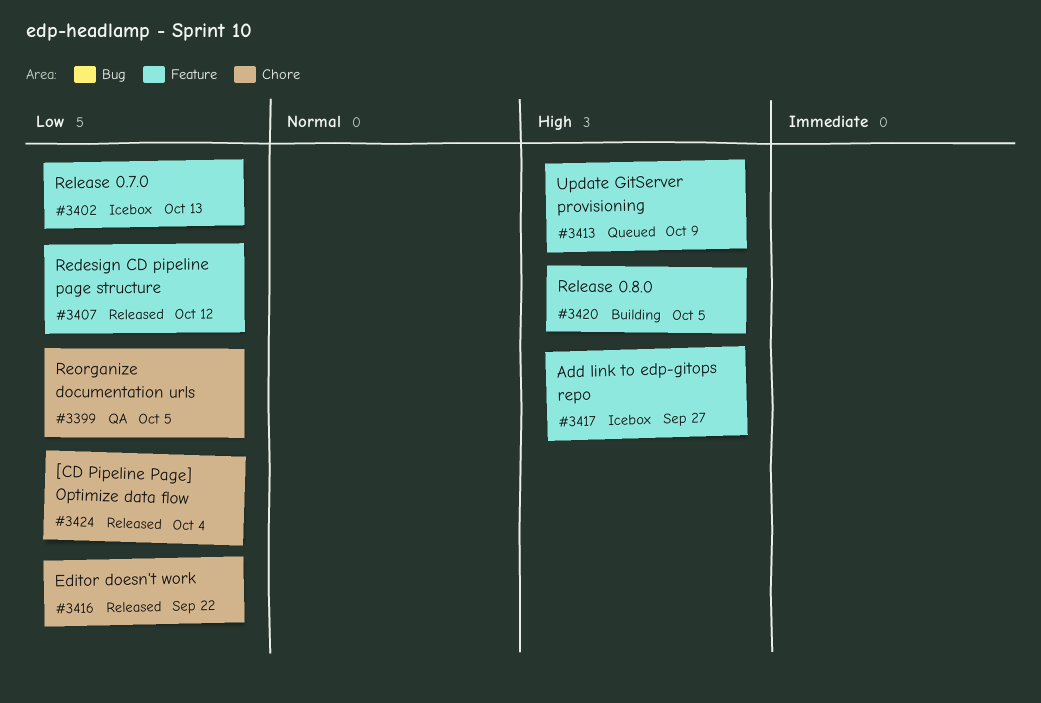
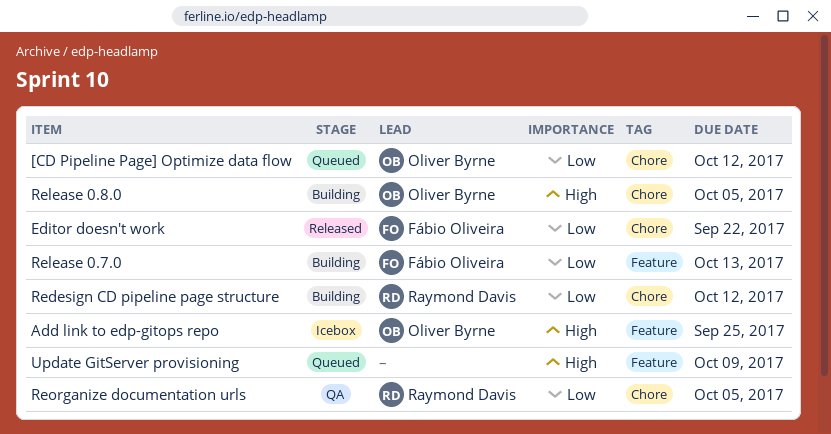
[CD Pipeline Page] Optimize data flow, status: Released -> Queued
[CD Pipeline Page] Optimize data flow, due: Oct 4 -> Oct 12
Add link to edp-gitops repo, due: Sep 27 -> Sep 25
Redesign CD pipeline page structure, status: Released -> Building
Redesign CD pipeline page structure, label: Feature -> Chore
Release 0.7.0, status: Icebox -> Building
Release 0.8.0, label: Feature -> Chore

